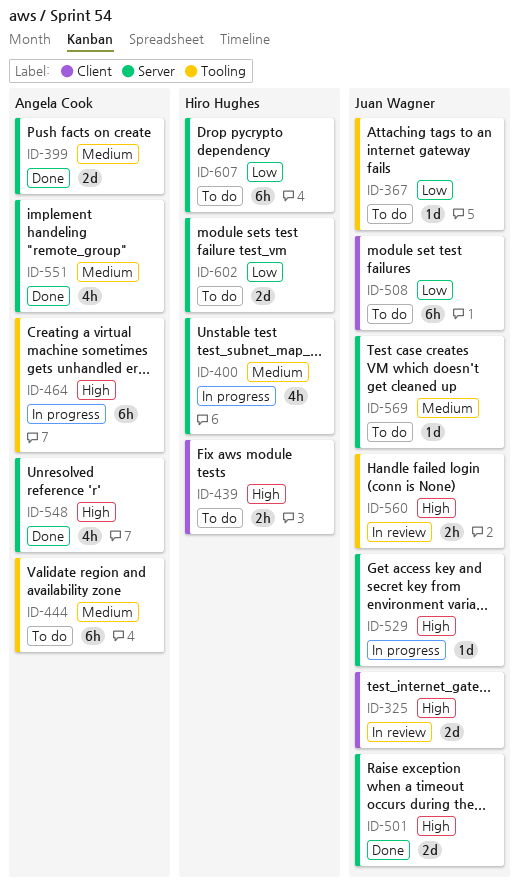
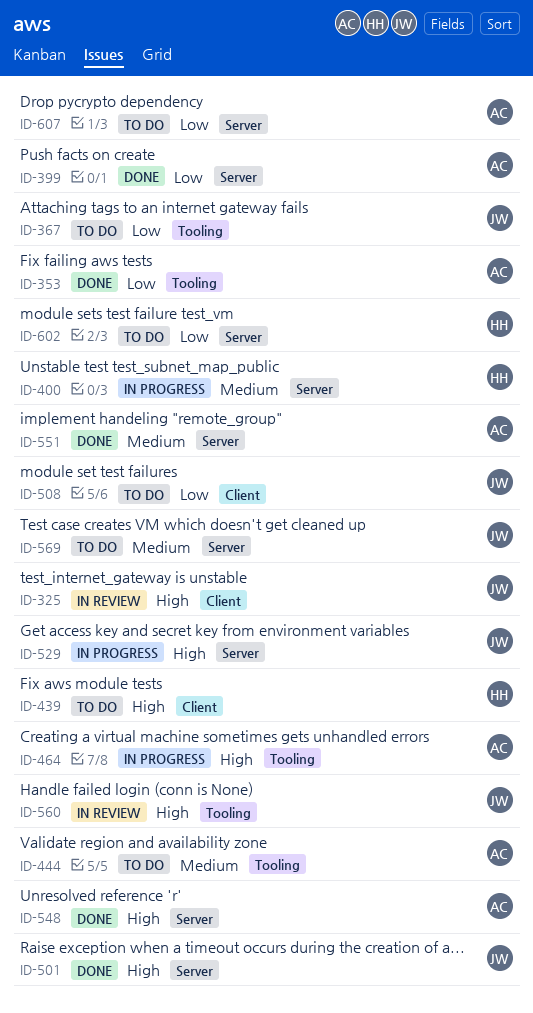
ID-353: none -> present
ID-399, priority: Medium -> Low
ID-607, owner: Hiro Hughes -> Angela Cook

